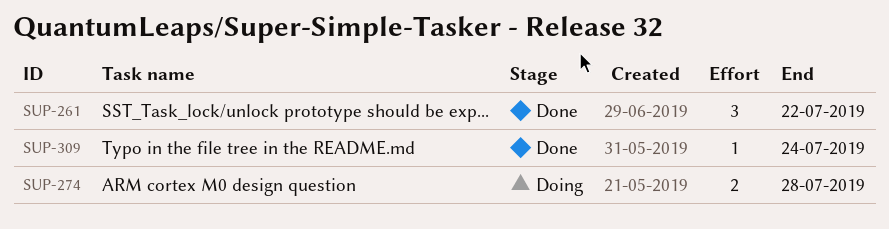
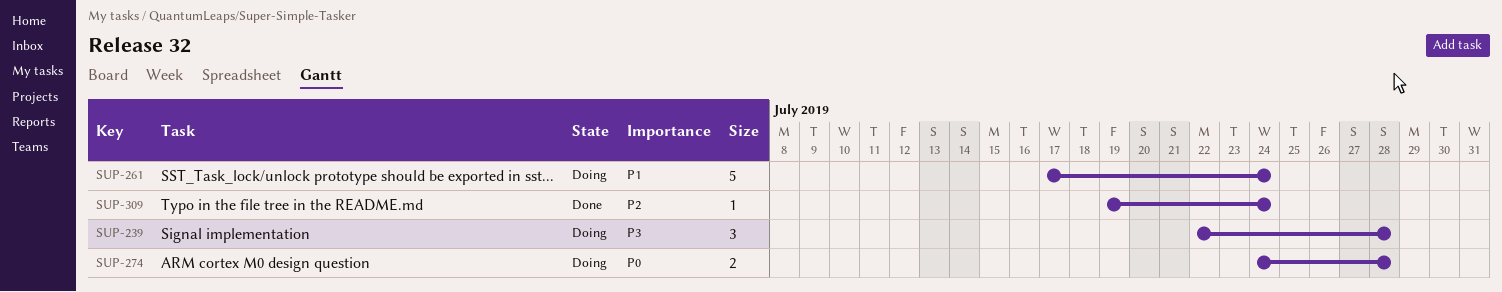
SUP-239: none -> present
SUP-261, status: Done -> Doing
SUP-261, estimate: 3 -> 5
SUP-261, due: Jul 22 -> Jul 24

